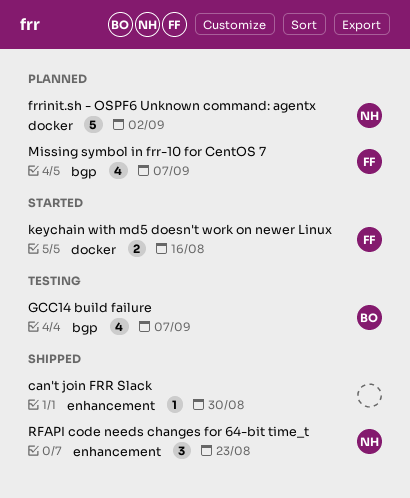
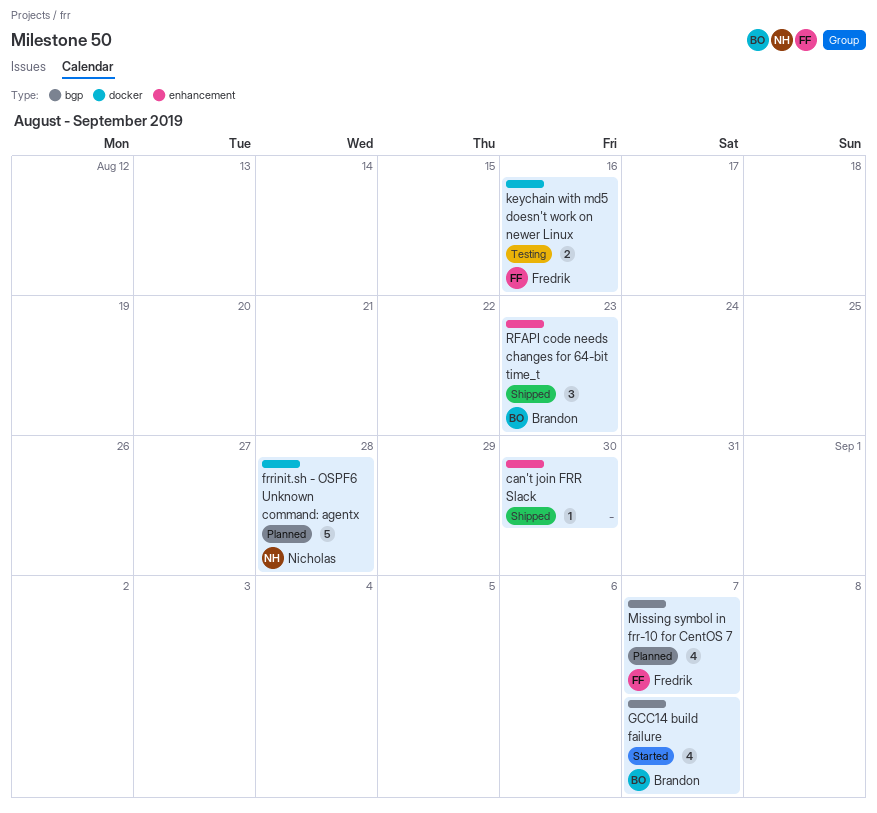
frrinit.sh - OSPF6 Unknown command: agentx, due: Sep 2 -> Aug 28
GCC14 build failure, status: Testing -> Started
keychain with md5 doesn't work on newer Linux, status: Started -> Testing
RFAPI code needs changes for 64-bit time_t, owner: Nicholas -> Brandon

